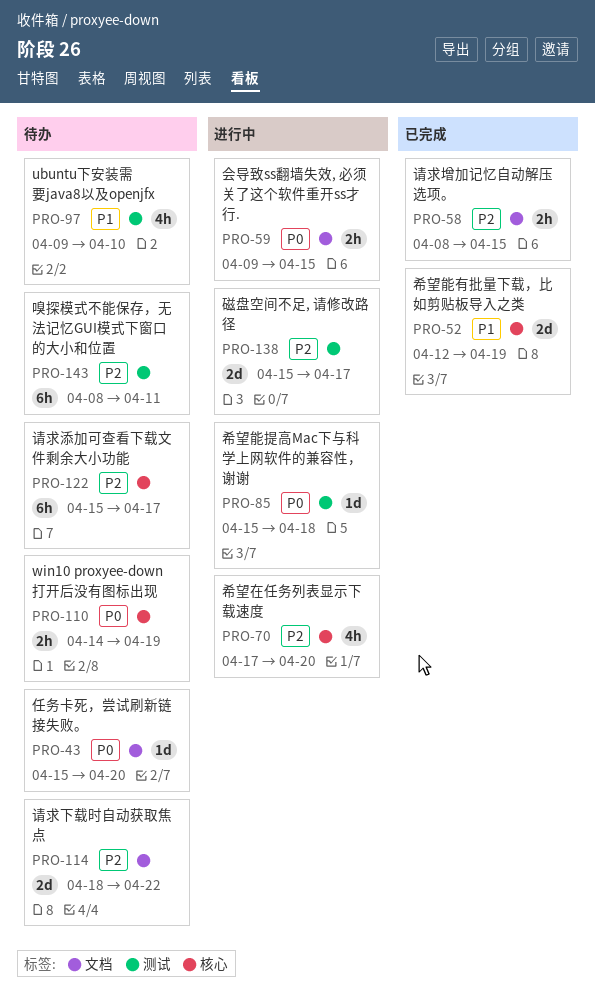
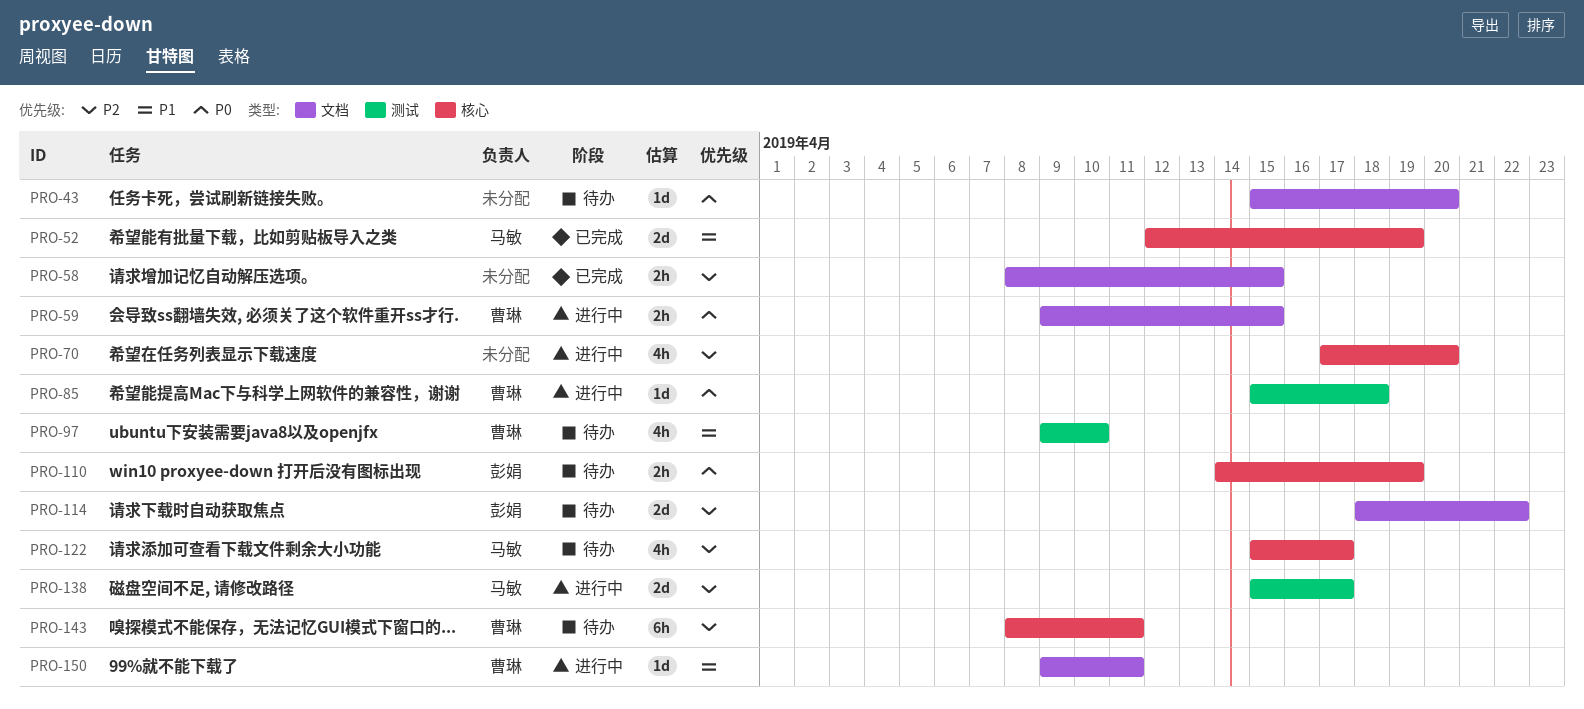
PRO-122, estimate: 6h -> 4h
PRO-143, label: 测试 -> 核心
PRO-150: none -> present

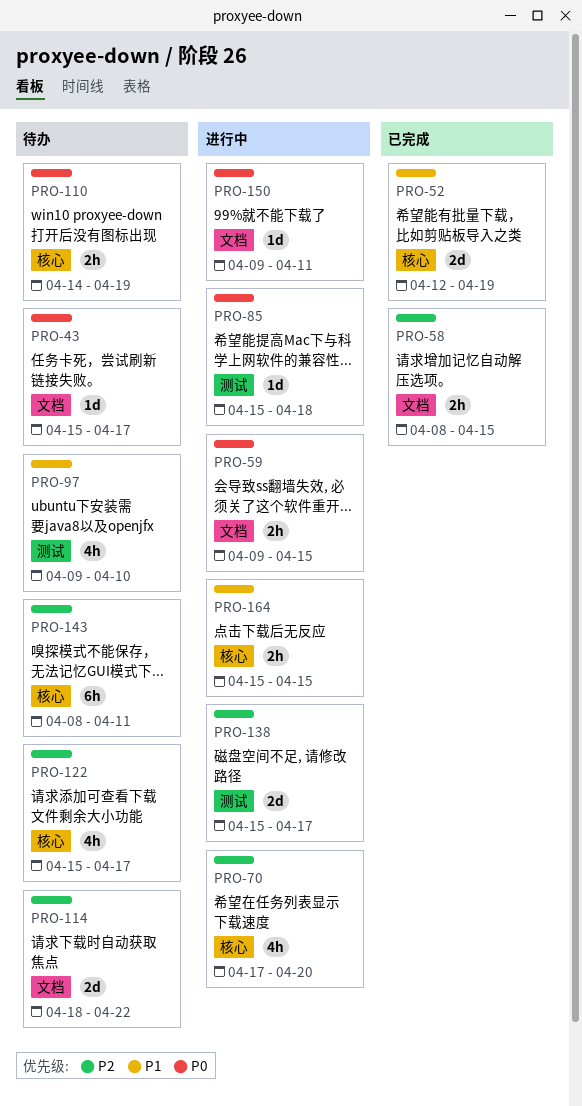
PRO-43, due: Apr 20 -> Apr 17
PRO-150, priority: P1 -> P0
PRO-164: none -> present

